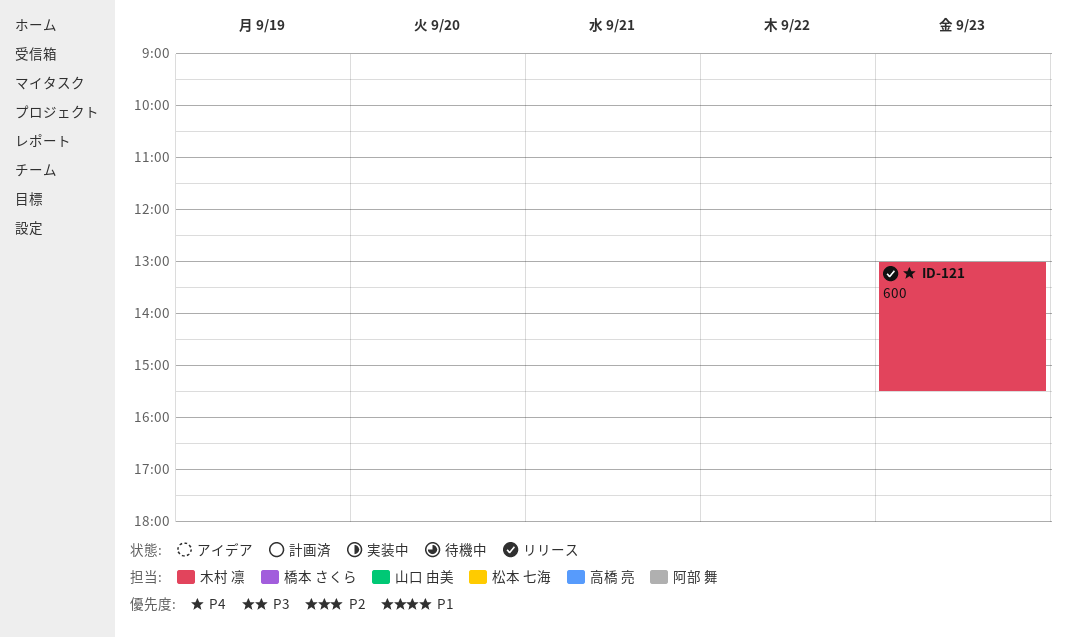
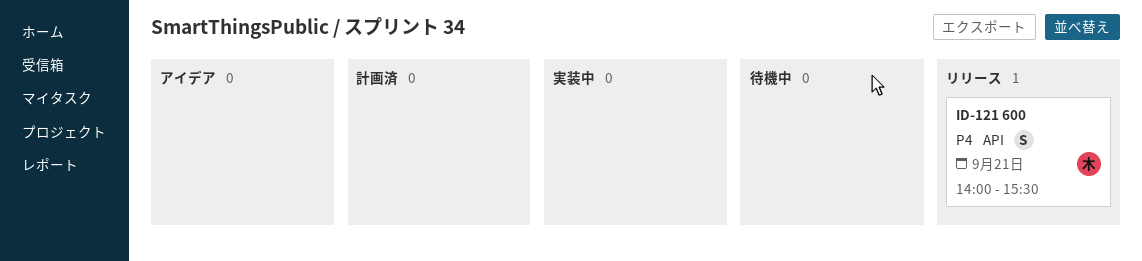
ID-121, day: Sep 23 -> Sep 21
ID-121, begins: 13:00 -> 14:00

